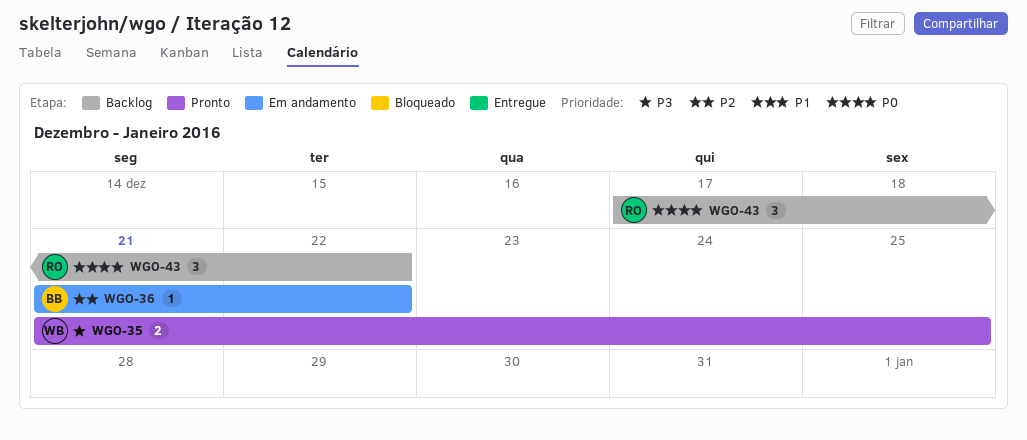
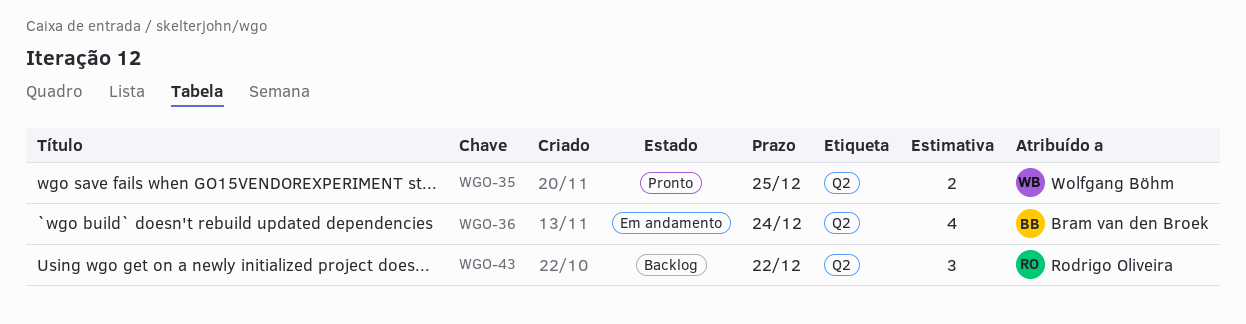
WGO-36, estimate: 1 -> 4
WGO-36, due: Dec 22 -> Dec 24

